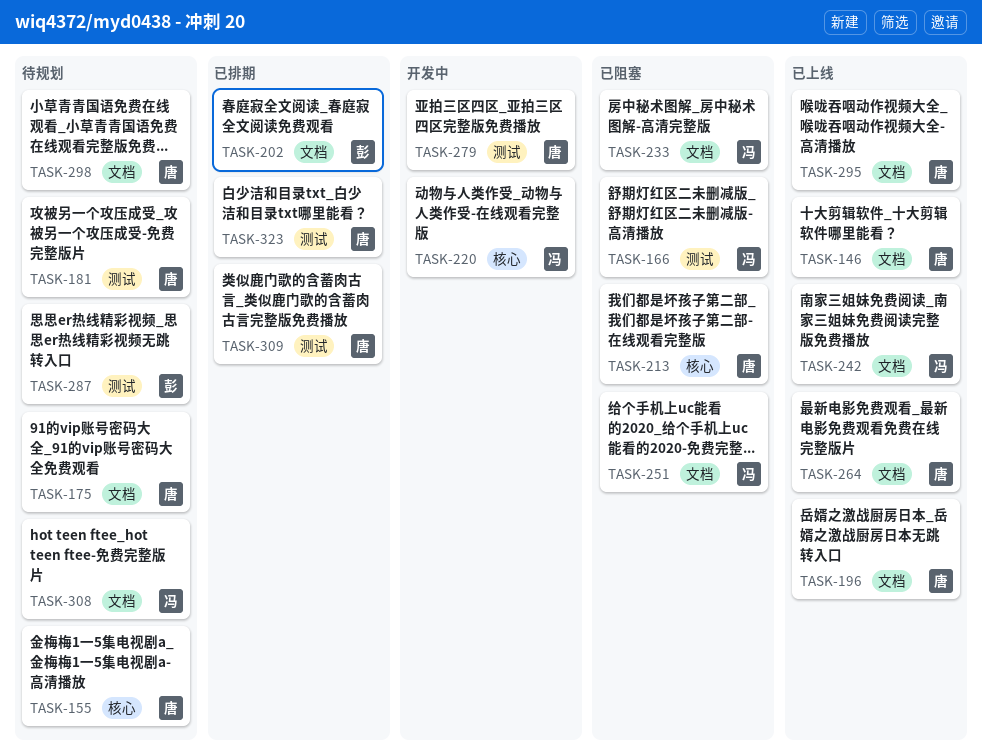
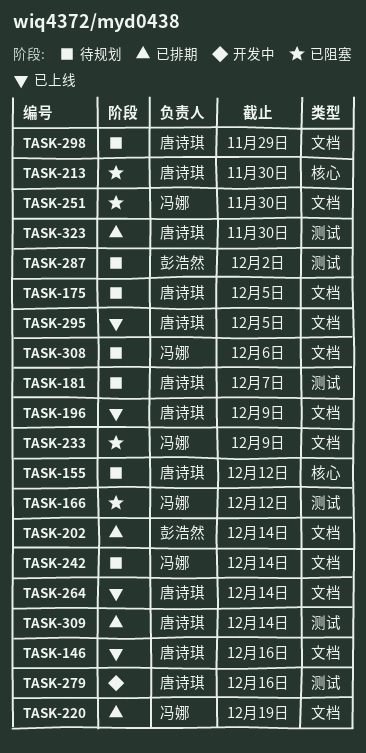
TASK-220, status: 开发中 -> 已排期
TASK-220, label: 核心 -> 文档
TASK-242, status: 已上线 -> 待规划

